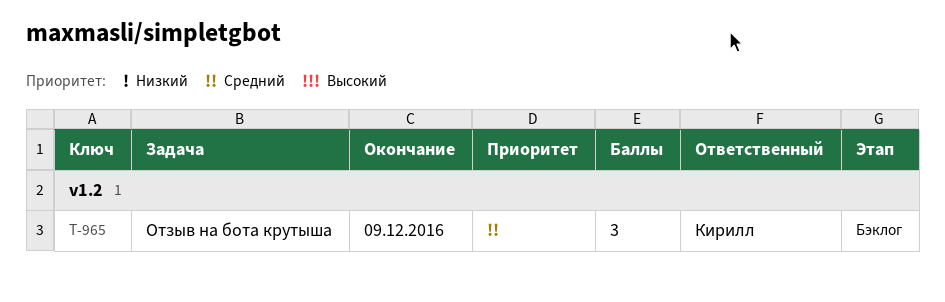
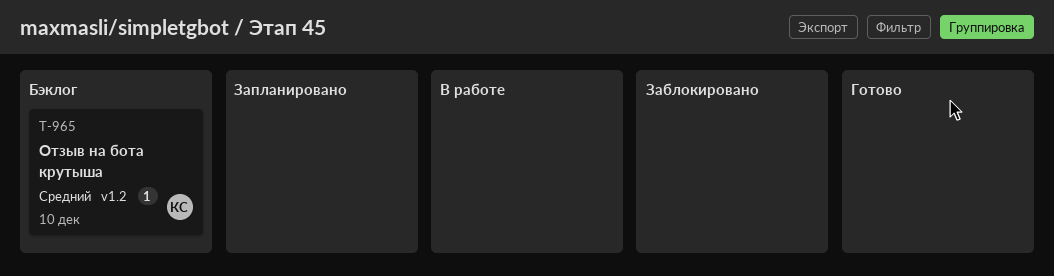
T-965, estimate: 3 -> 1
T-965, due: Dec 9 -> Dec 10

